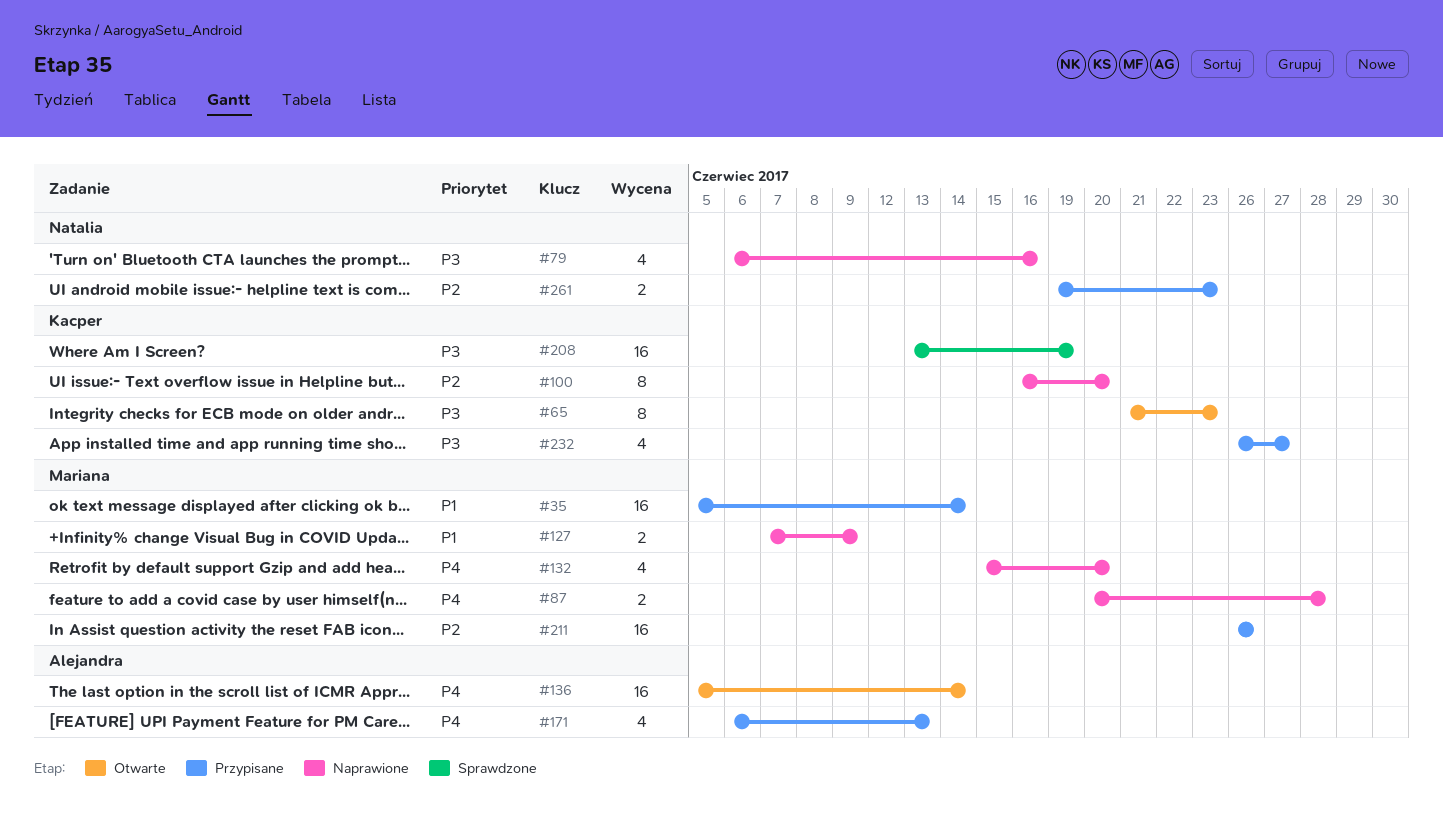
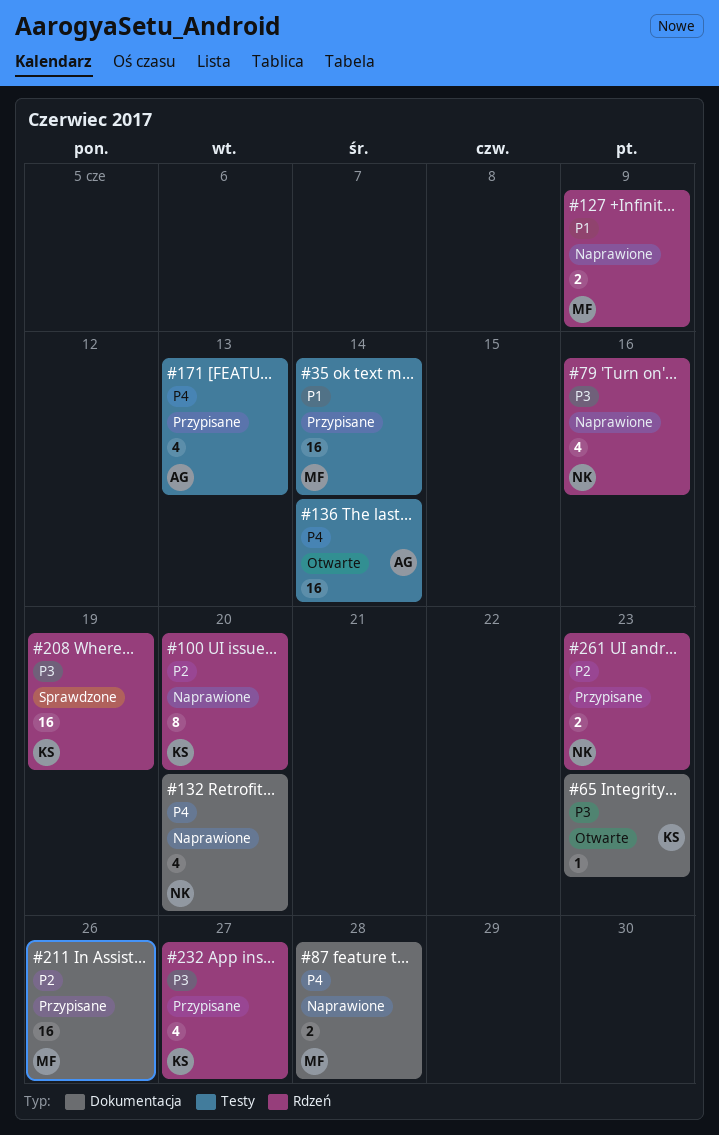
#65, estimate: 8 -> 1
#132, owner: Mariana -> Natalia

